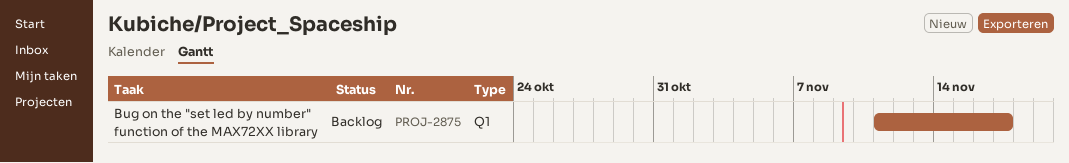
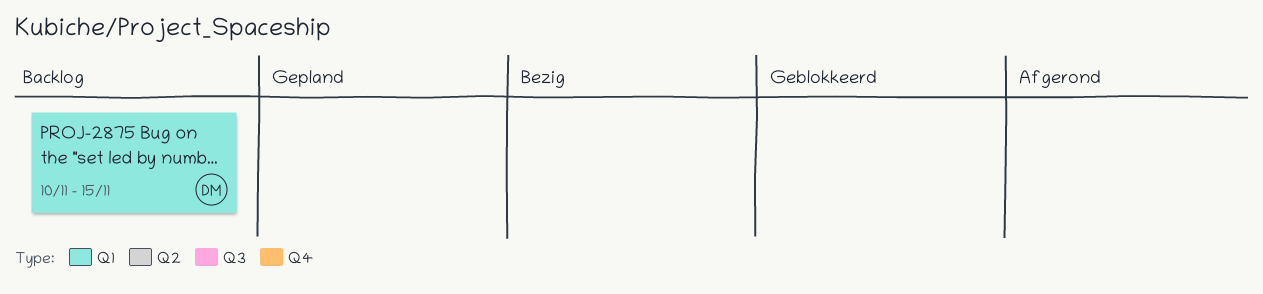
PROJ-2875, start: Nov 11 -> Nov 10
PROJ-2875, due: Nov 17 -> Nov 15

